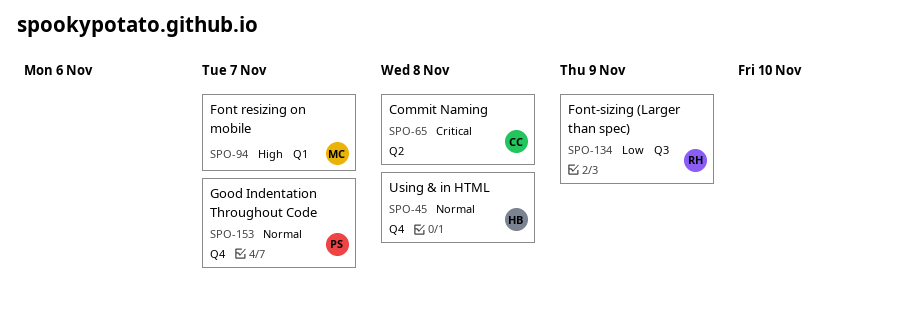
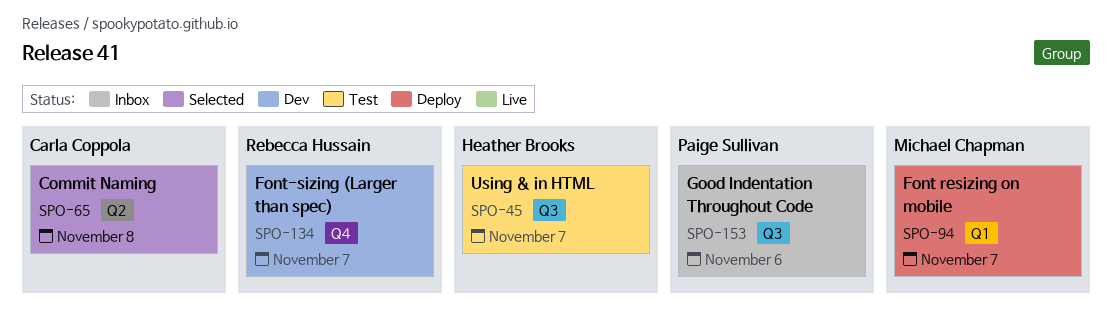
SPO-45, label: Q4 -> Q3
SPO-45, due: Nov 8 -> Nov 7
SPO-134, label: Q3 -> Q4
SPO-134, due: Nov 9 -> Nov 7
SPO-153, label: Q4 -> Q3
SPO-153, due: Nov 7 -> Nov 6

